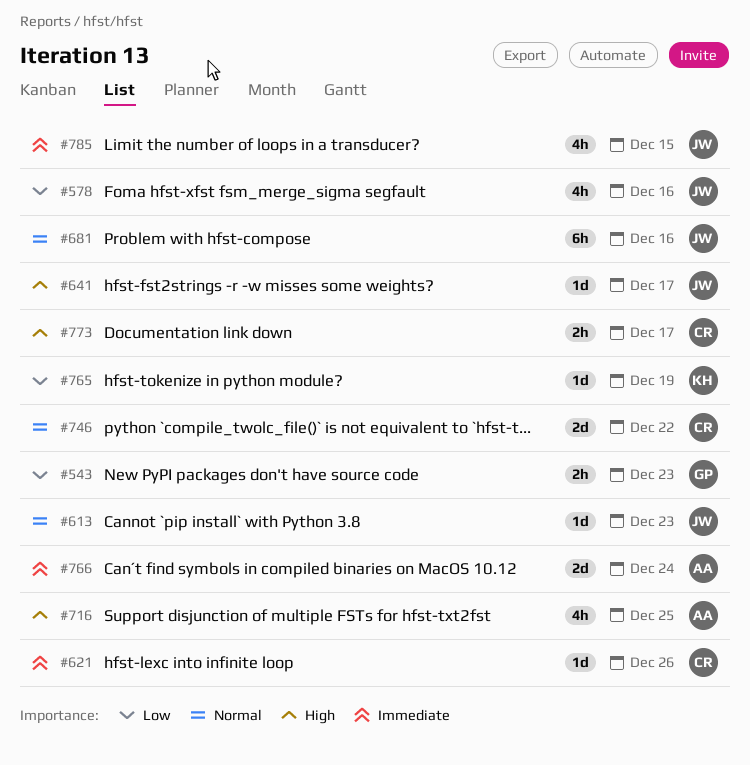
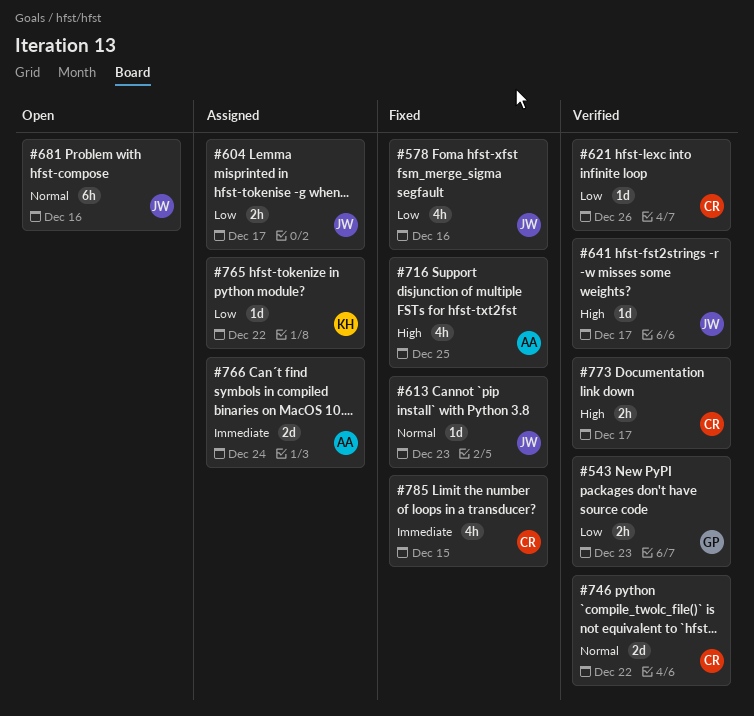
#604: none -> present
#621, priority: Immediate -> Low
#765, due: Dec 19 -> Dec 22
#785, owner: JW -> CR

